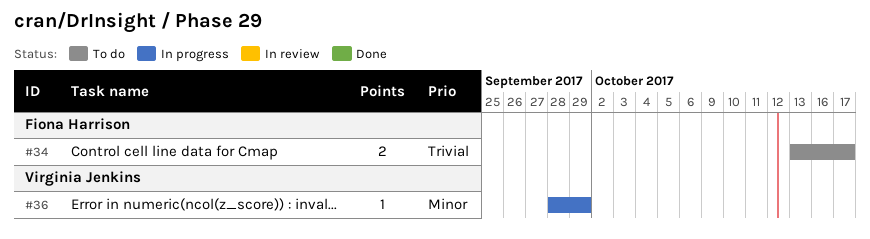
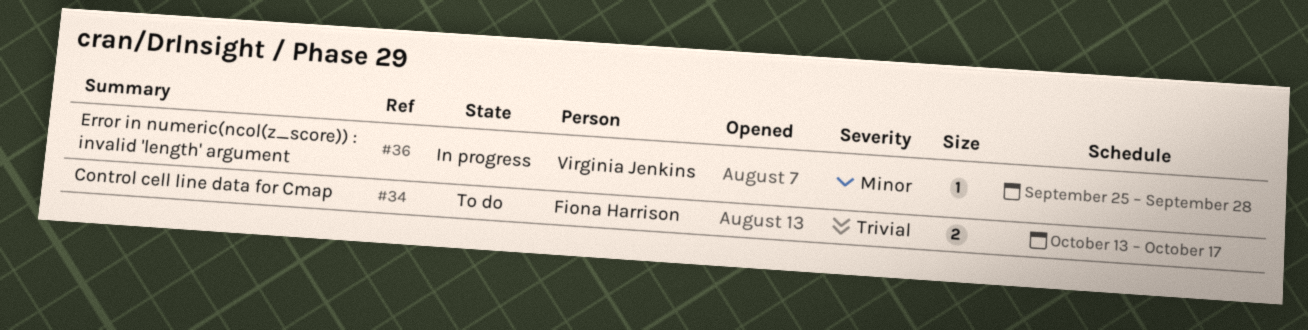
#36, start: Sep 28 -> Sep 25
#36, due: Sep 29 -> Sep 28

